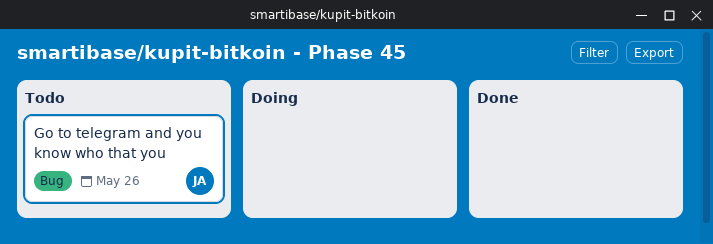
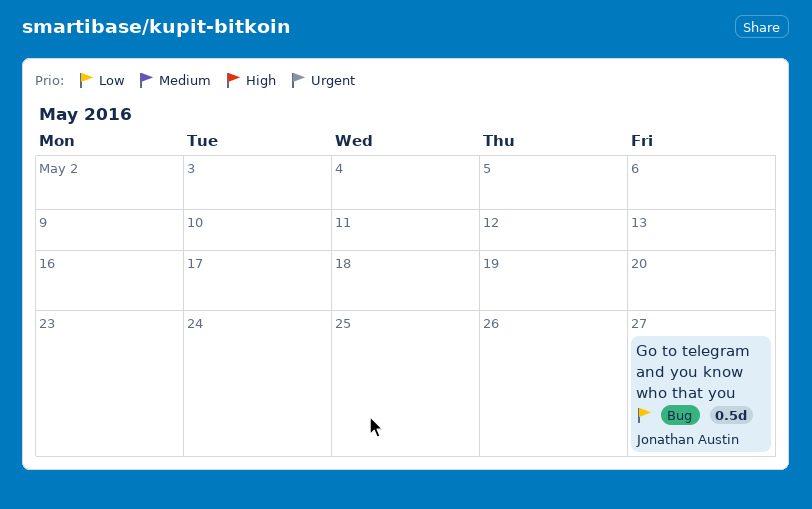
Go to telegram and you know who that you, due: May 26 -> May 27

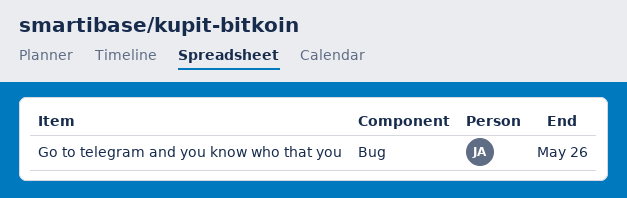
Go to telegram and you know who that you, due: May 27 -> May 26

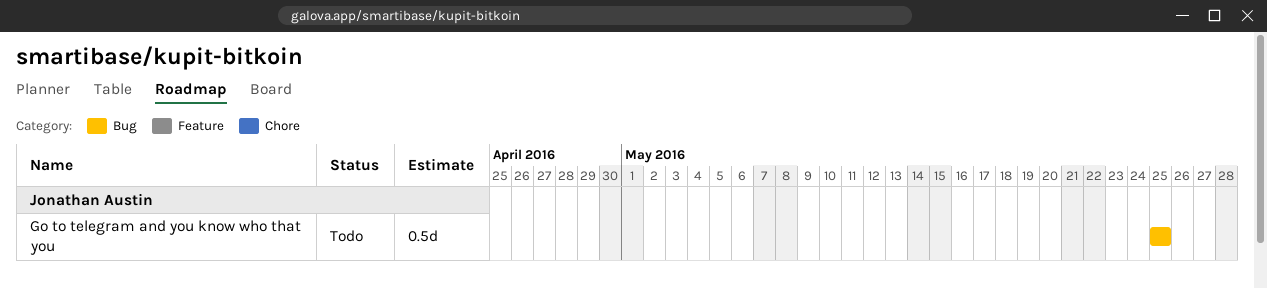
Go to telegram and you know who that you, due: May 26 -> May 25

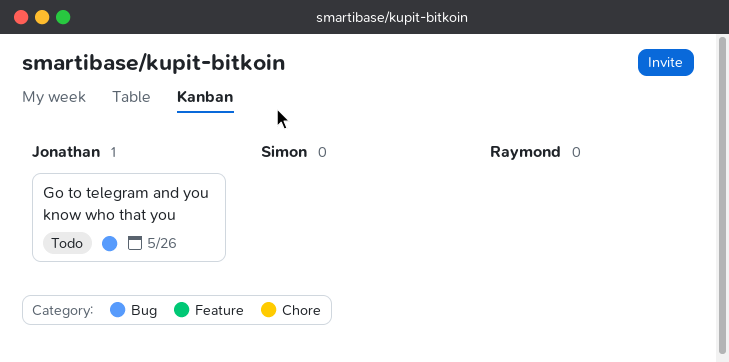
Go to telegram and you know who that you, due: May 25 -> May 26

